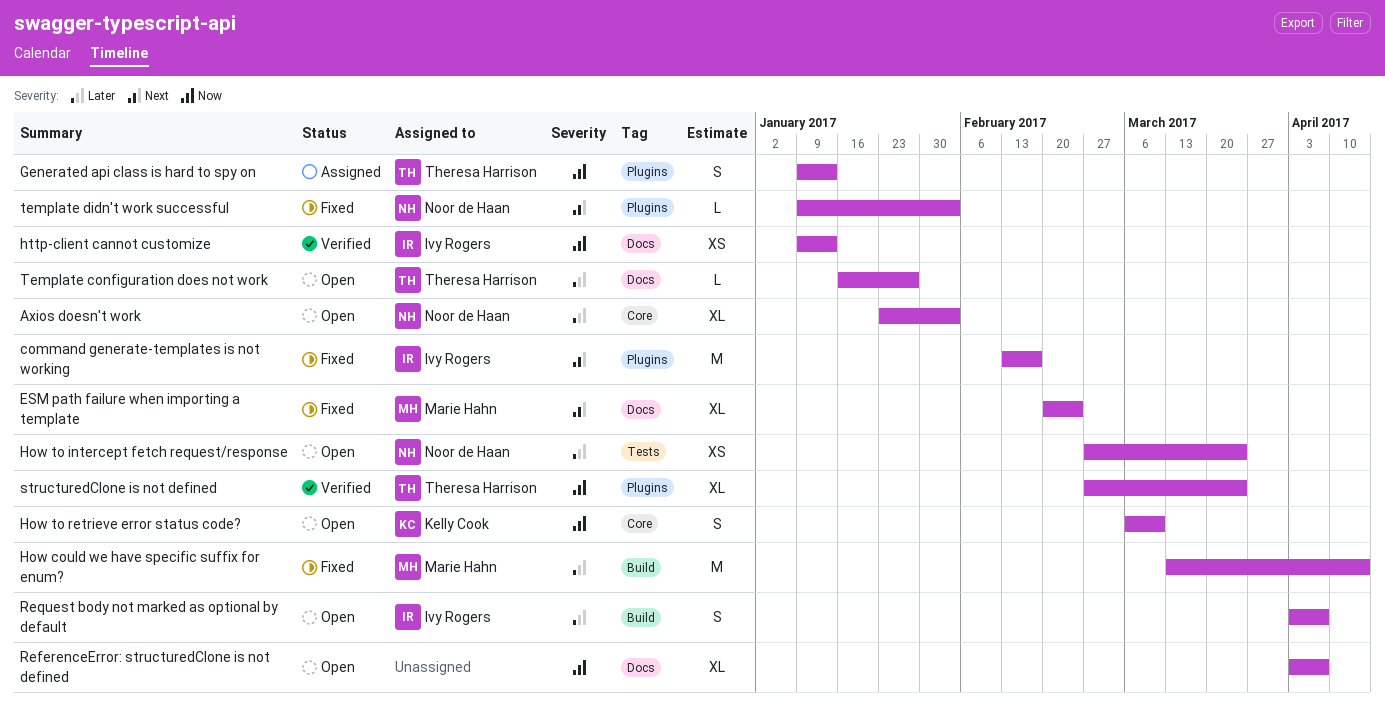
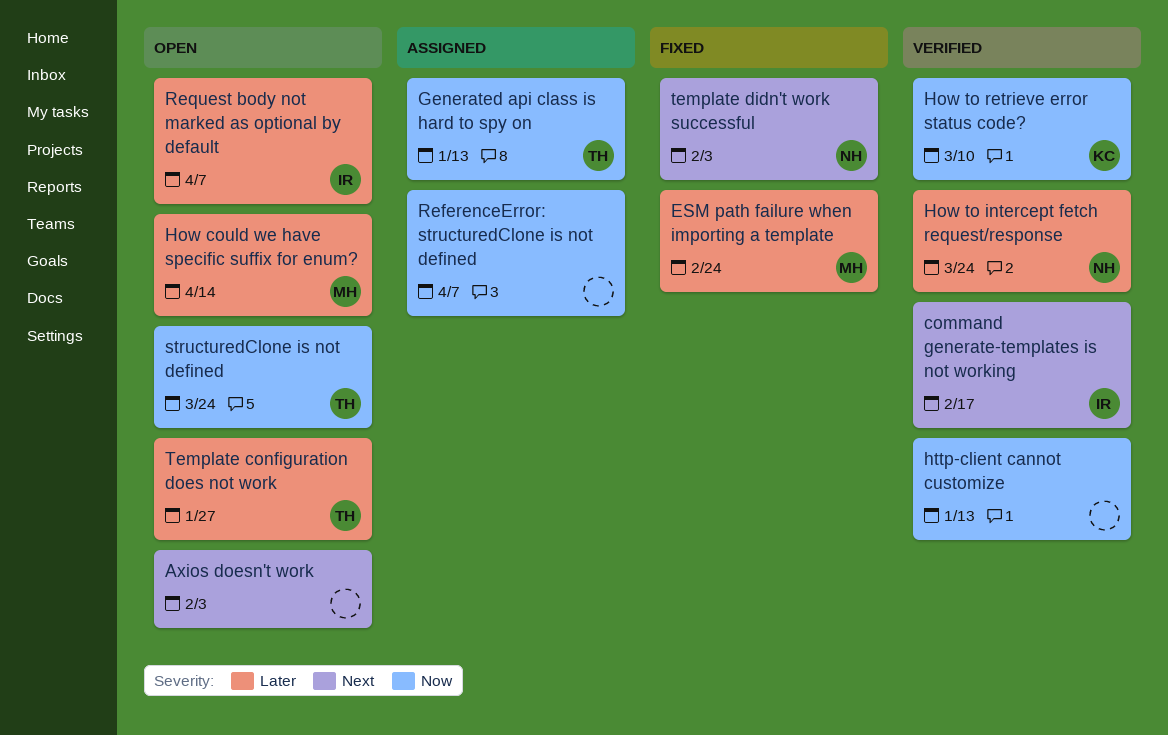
Axios doesn't work, owner: Noor de Haan -> none
Axios doesn't work, priority: Later -> Next
command generate-templates is not working, status: Fixed -> Verified
ESM path failure when importing a template, priority: Next -> Later
How could we have specific suffix for enum?, status: Fixed -> Open
How to intercept fetch request/response, status: Open -> Verified
How to retrieve error status code?, status: Open -> Verified
http-client cannot customize, owner: Ivy Rogers -> none
ReferenceError: structuredClone is not defined, status: Open -> Assigned
structuredClone is not defined, status: Verified -> Open

